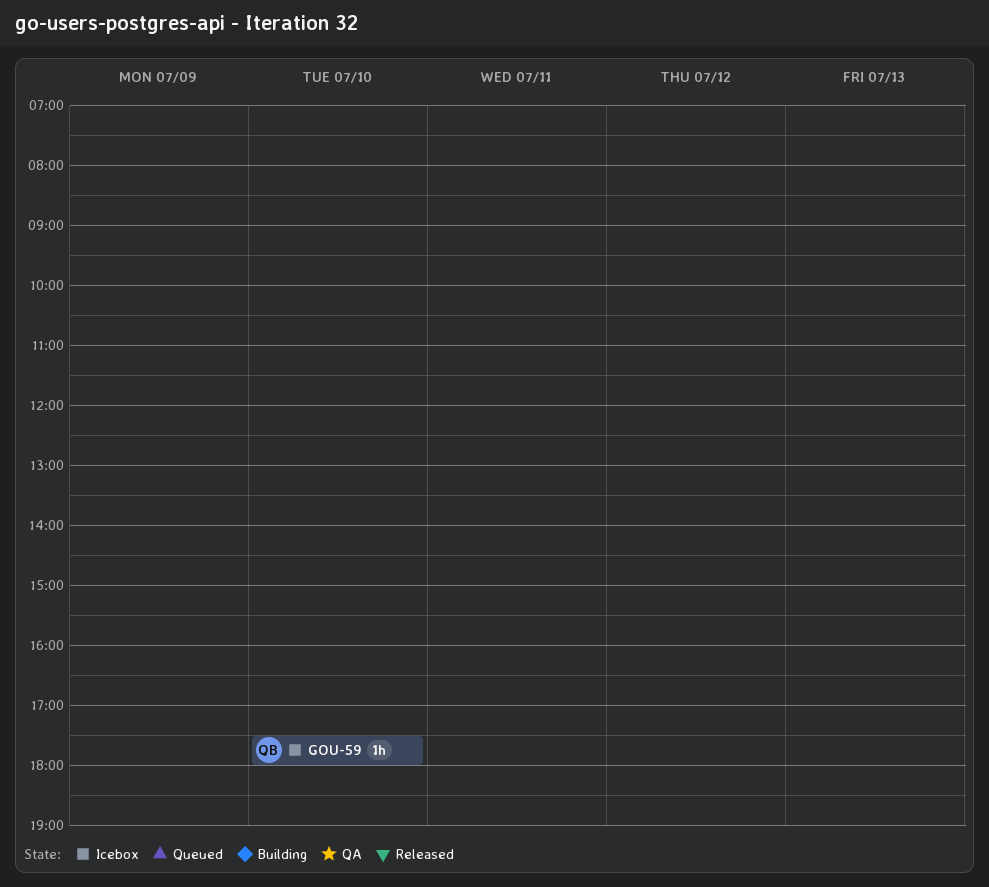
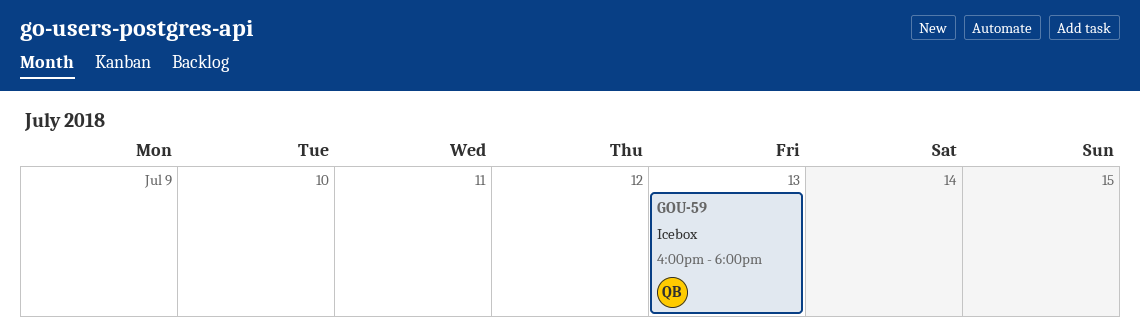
GOU-59, day: Jul 10 -> Jul 13
GOU-59, begins: 17:30 -> 16:00

